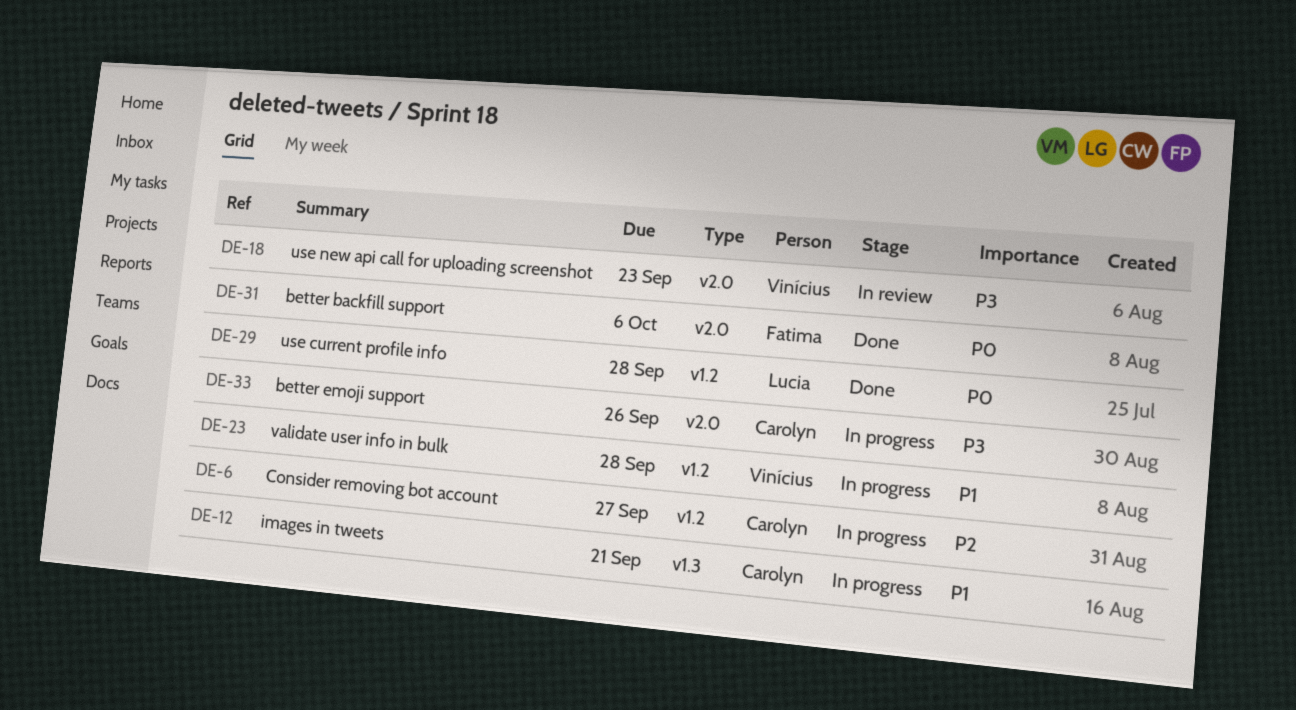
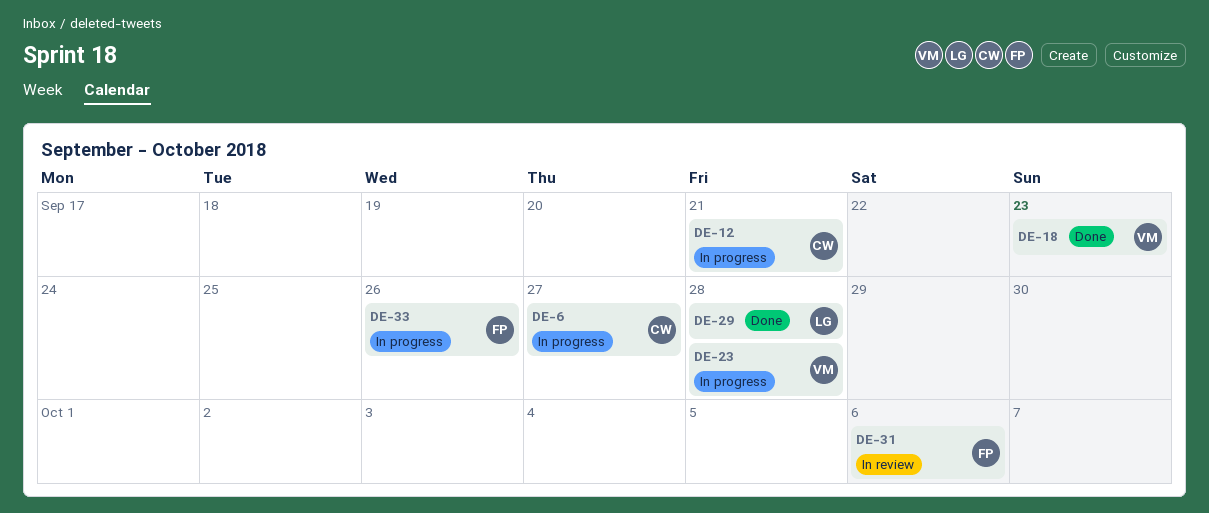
DE-18, status: In review -> Done
DE-31, status: Done -> In review
DE-33, owner: Carolyn -> Fatima

